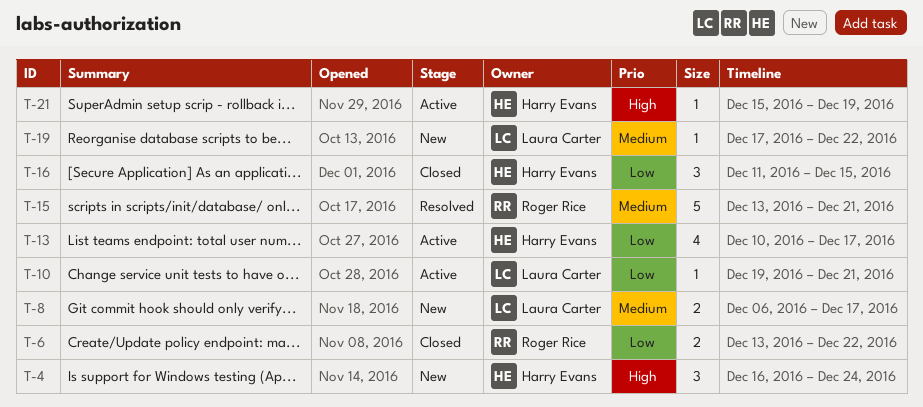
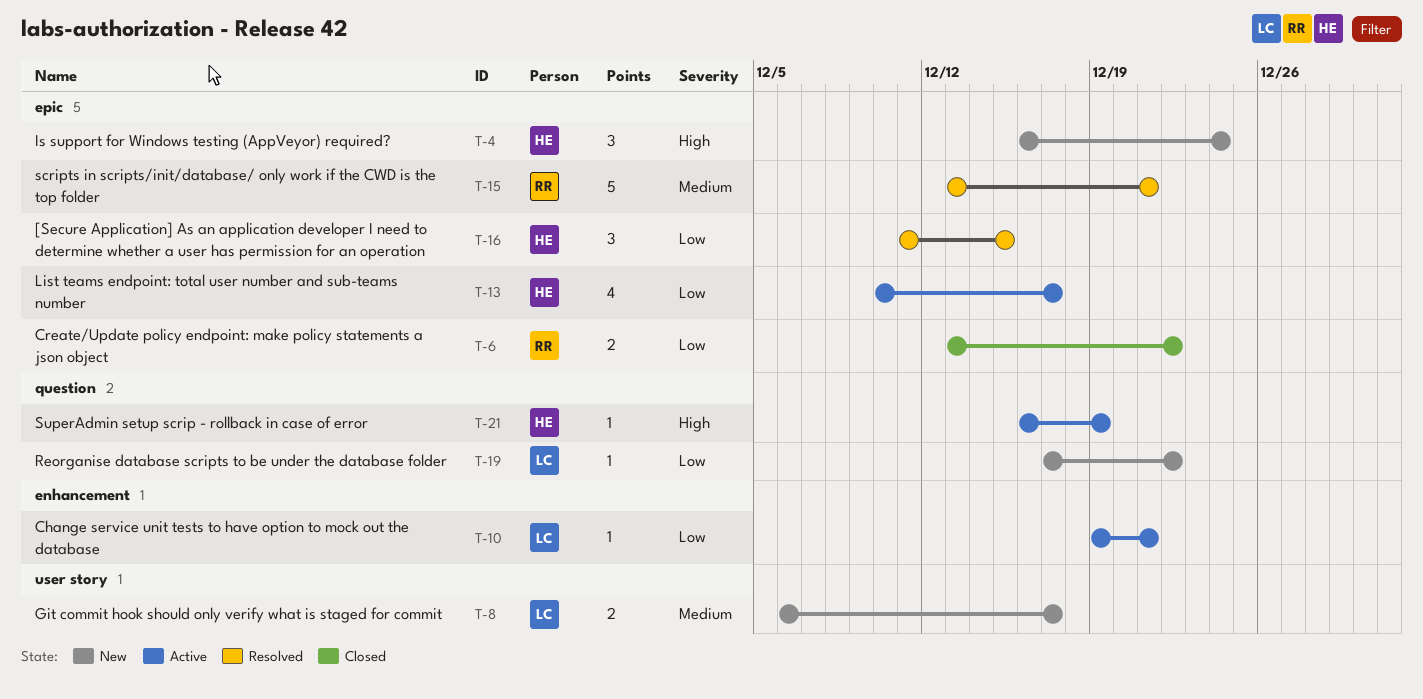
T-16, status: Closed -> Resolved
T-19, priority: Medium -> Low
T-21, start: Dec 15 -> Dec 16

